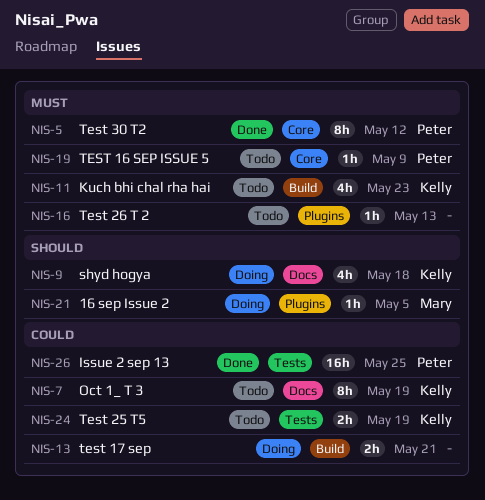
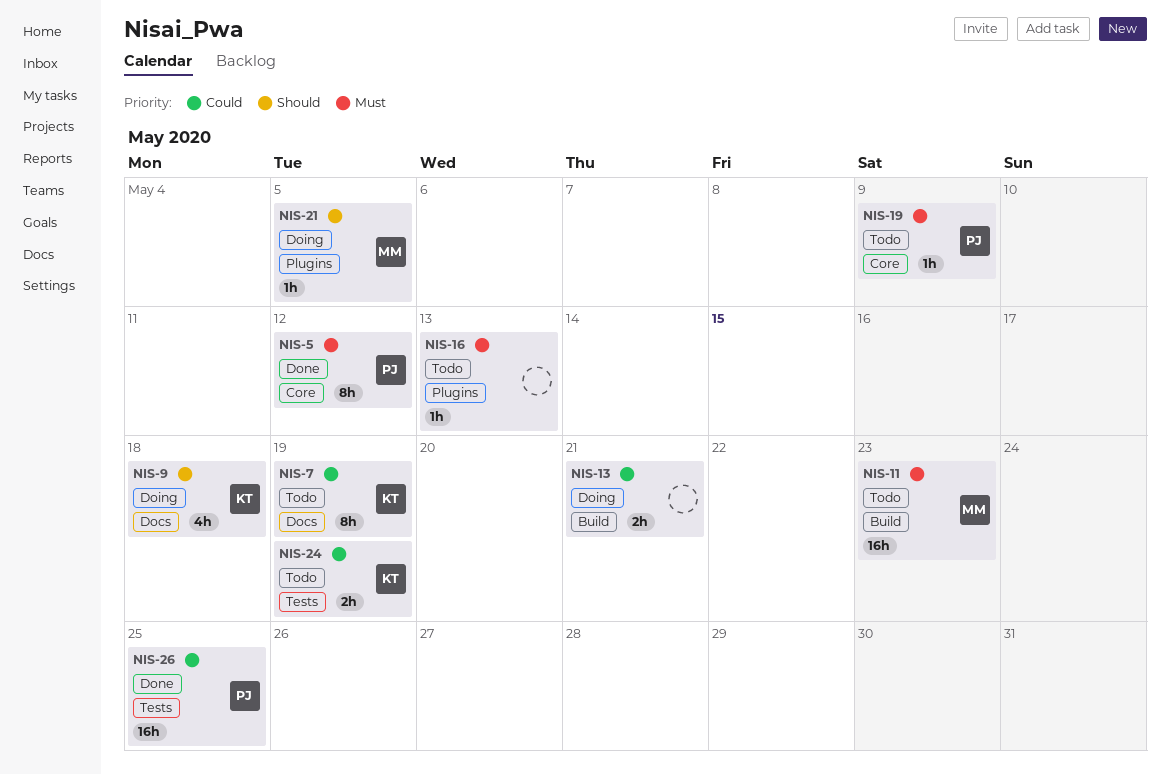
NIS-11, owner: Kelly -> Mary
NIS-11, estimate: 4h -> 16h

